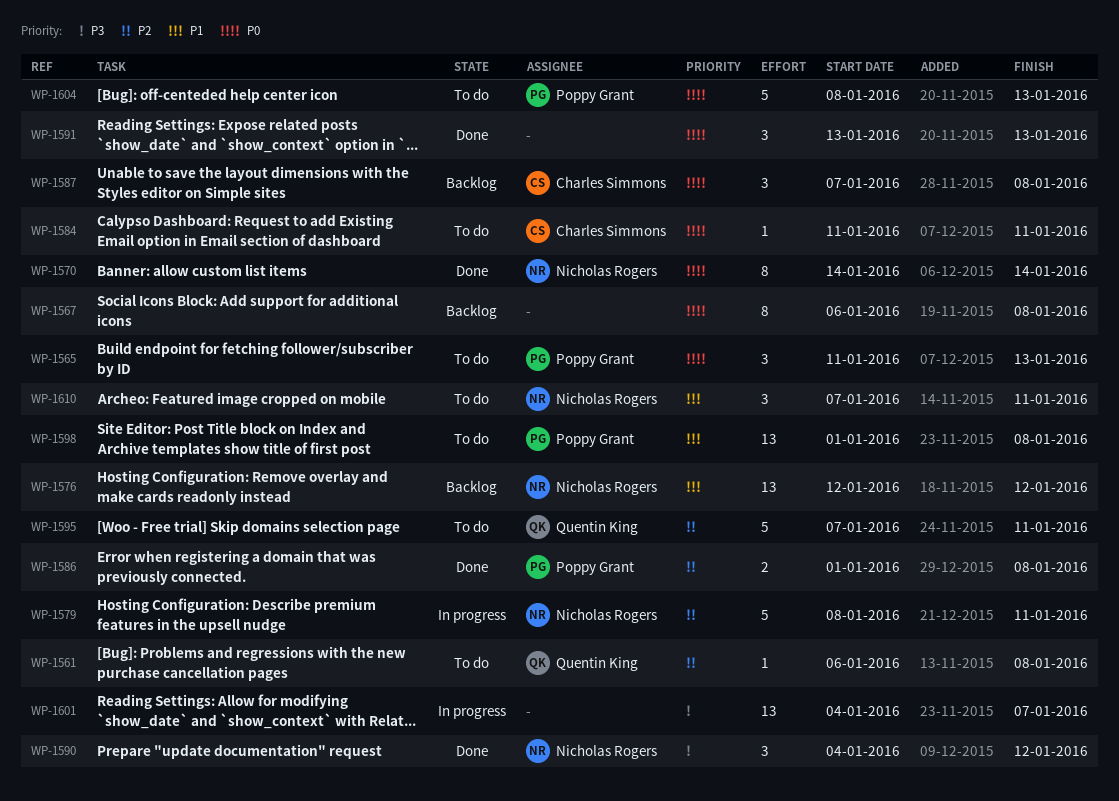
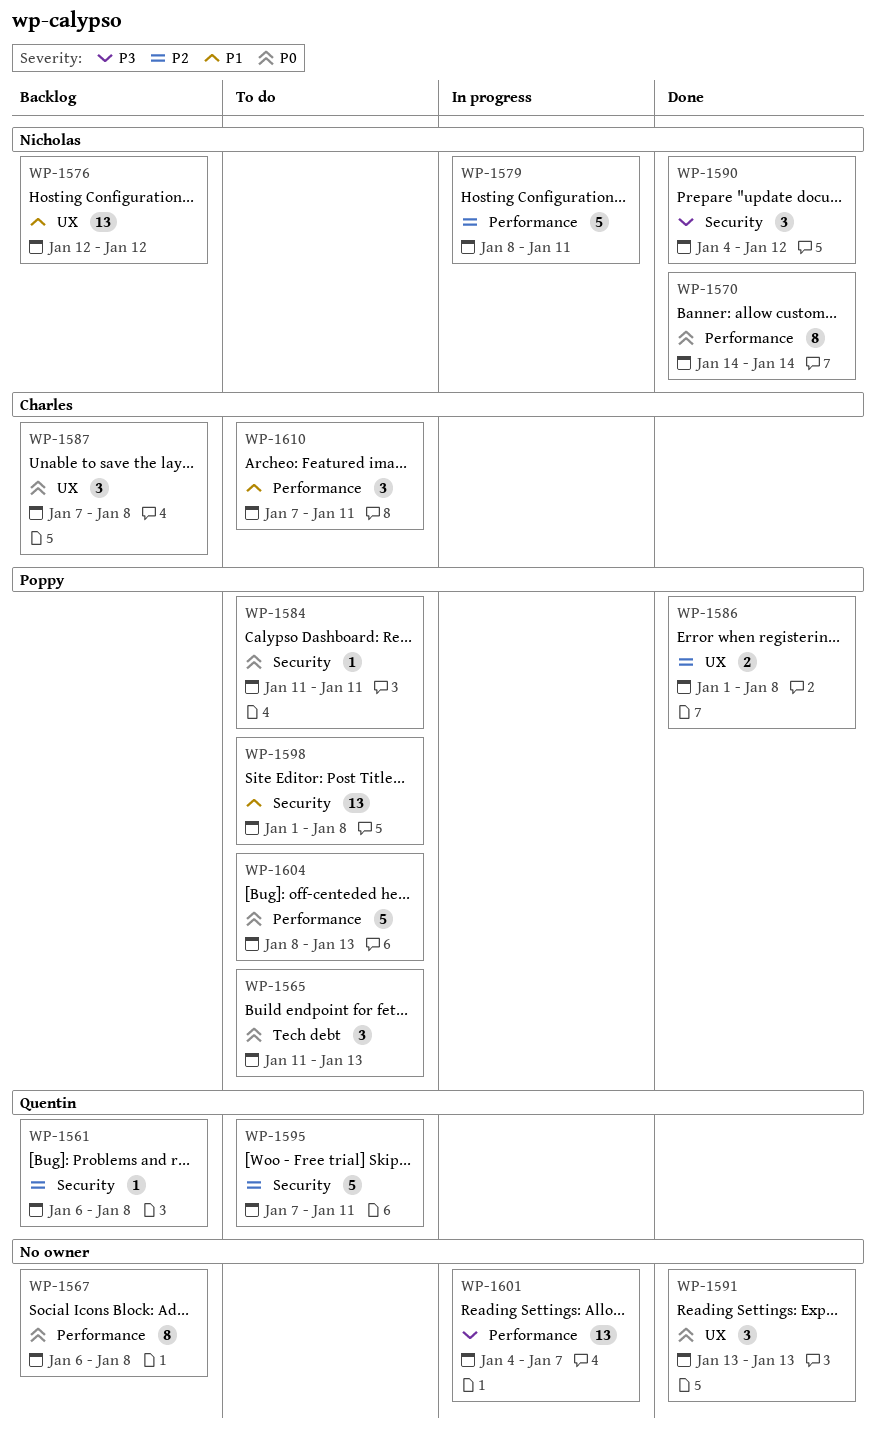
WP-1561, status: To do -> Backlog
WP-1584, owner: Charles Simmons -> Poppy Grant
WP-1610, owner: Nicholas Rogers -> Charles Simmons

